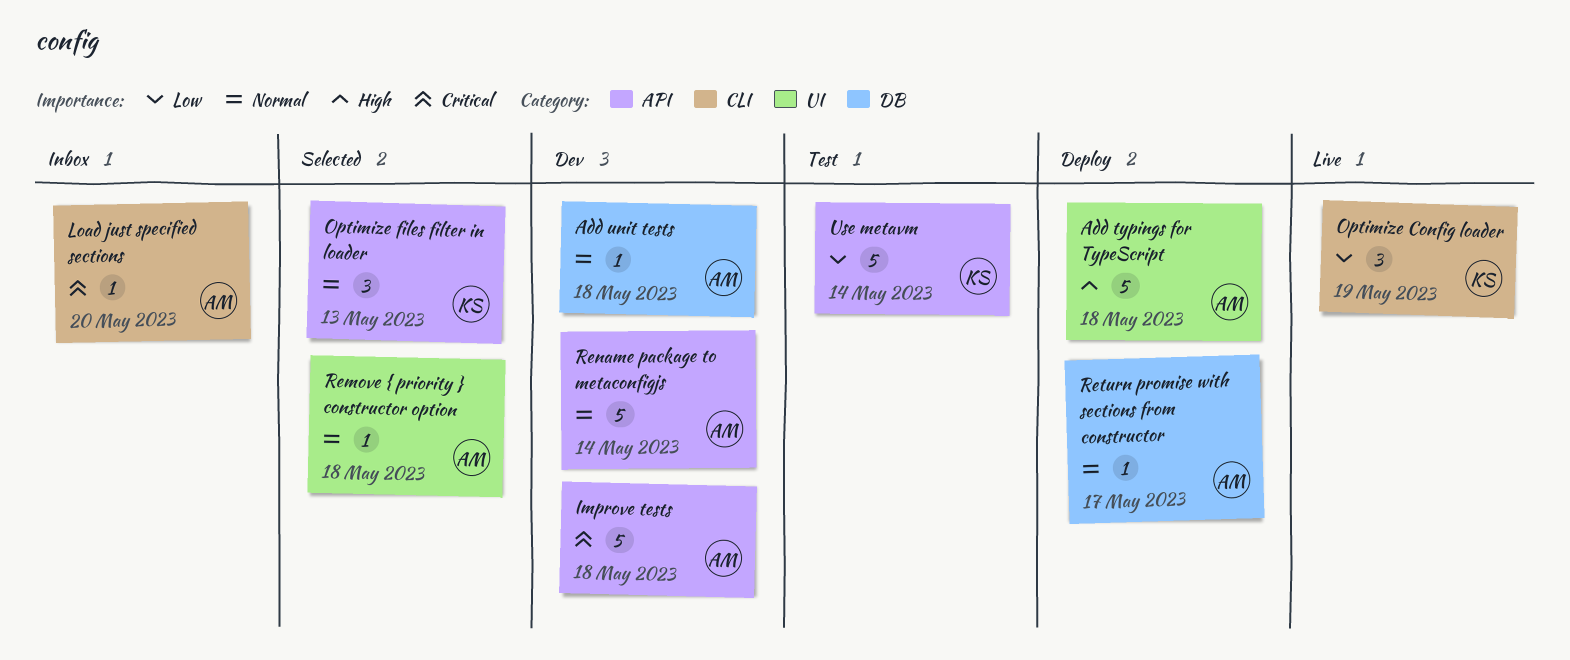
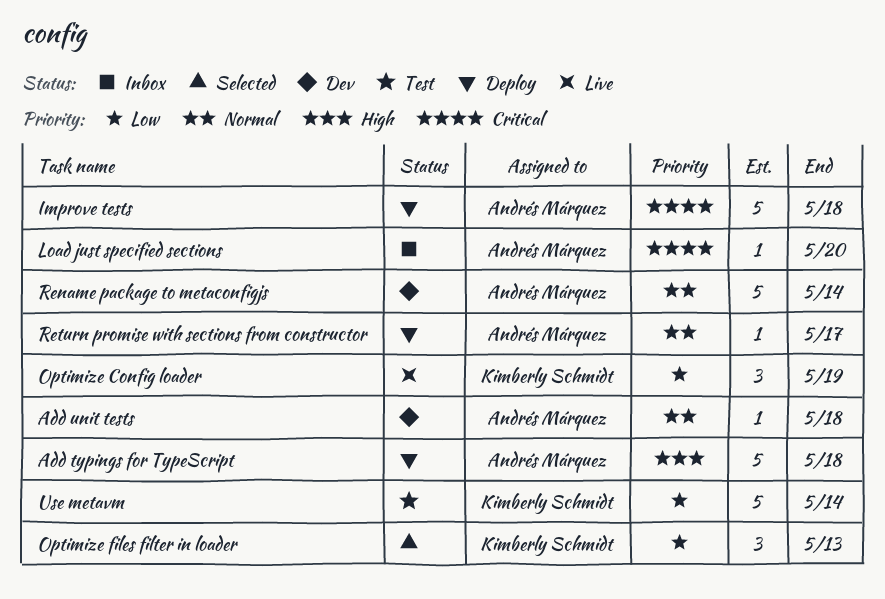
Improve tests, status: Dev -> Deploy
Optimize files filter in loader, priority: Normal -> Low
Remove { priority } constructor option: present -> none

